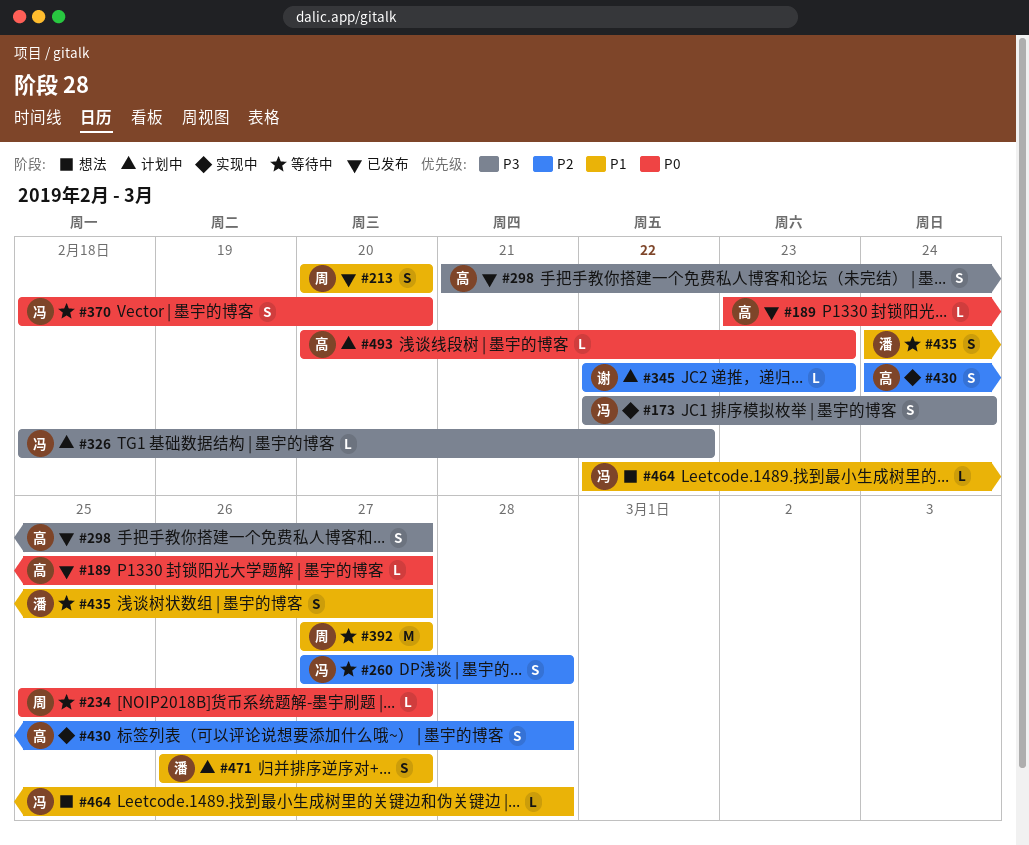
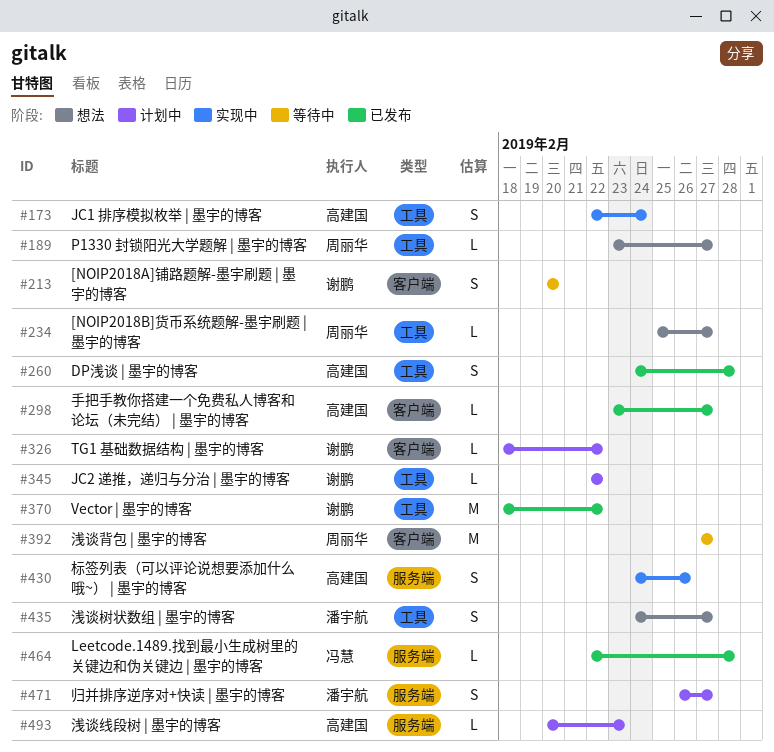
#173, owner: 冯慧 -> 高建国
#189, status: 已发布 -> 想法
#189, owner: 高建国 -> 周丽华
#213, status: 已发布 -> 等待中
#213, owner: 周丽华 -> 谢鹏
#234, status: 等待中 -> 想法
#260, status: 等待中 -> 已发布
#260, owner: 冯慧 -> 高建国
#260, start: Feb 27 -> Feb 24
#298, estimate: S -> L
#298, start: Feb 21 -> Feb 23
#326, owner: 冯慧 -> 谢鹏
#345, due: Feb 23 -> Feb 22
#370, status: 等待中 -> 已发布
#370, owner: 冯慧 -> 谢鹏
#370, estimate: S -> M
#370, due: Feb 20 -> Feb 22
#430, due: Feb 28 -> Feb 26
#435, status: 等待中 -> 想法
#464, status: 想法 -> 已发布

